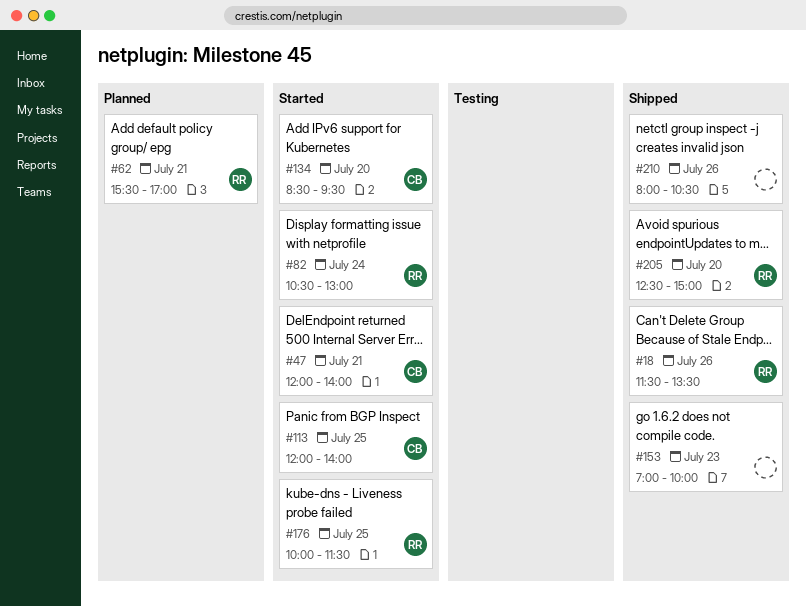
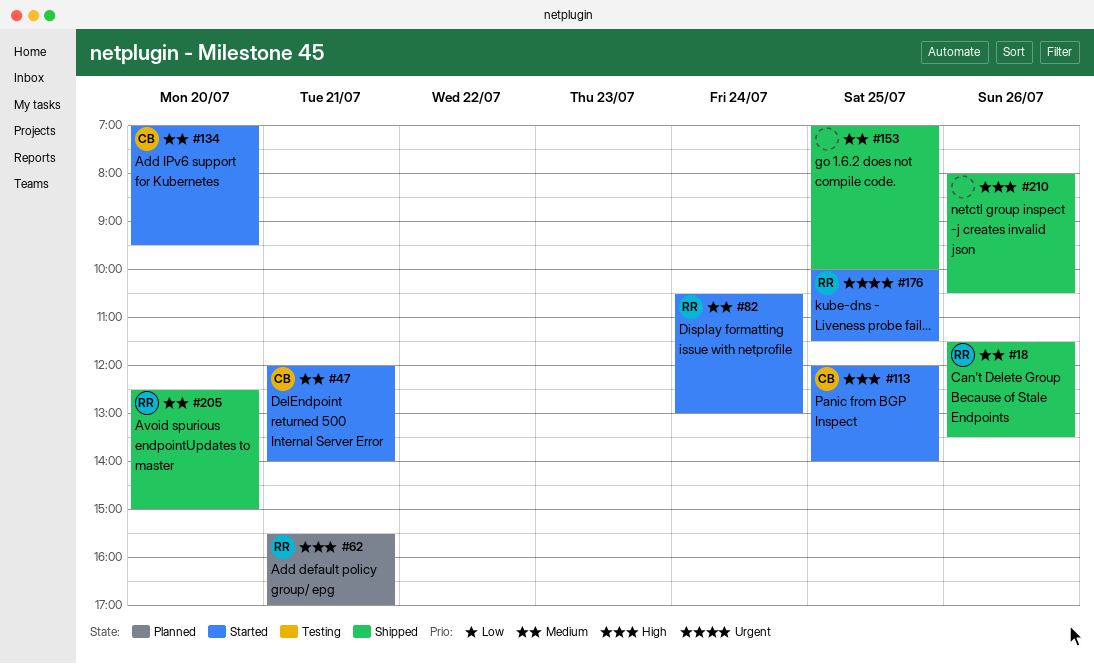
#134, begins: 08:30 -> 07:00
#153, day: Jul 23 -> Jul 25

